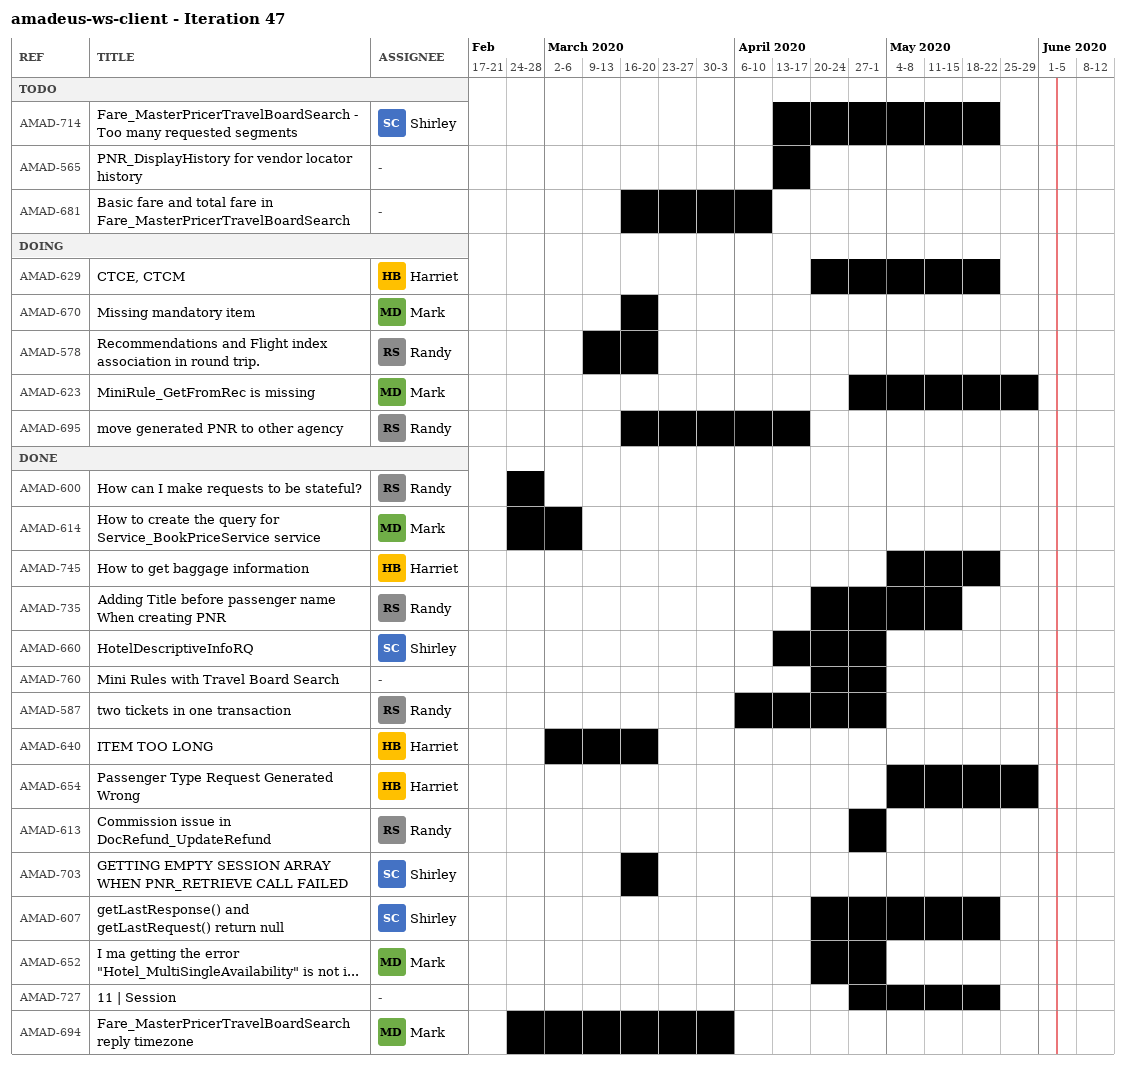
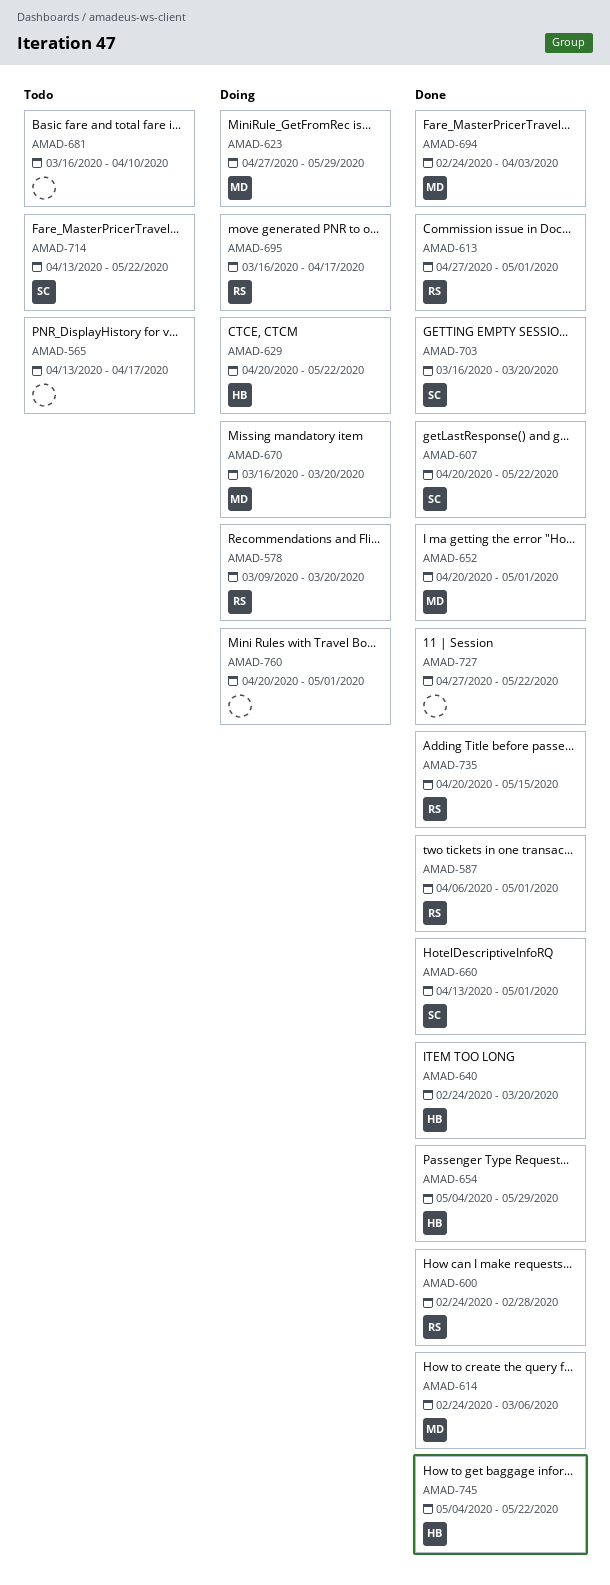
AMAD-640, start: Mar 2 -> Feb 24
AMAD-760, status: Done -> Doing

